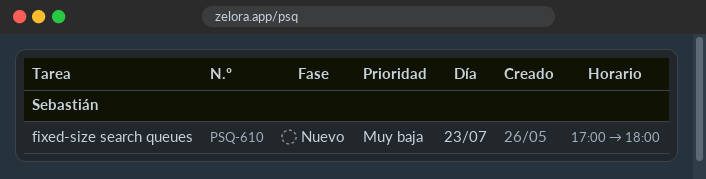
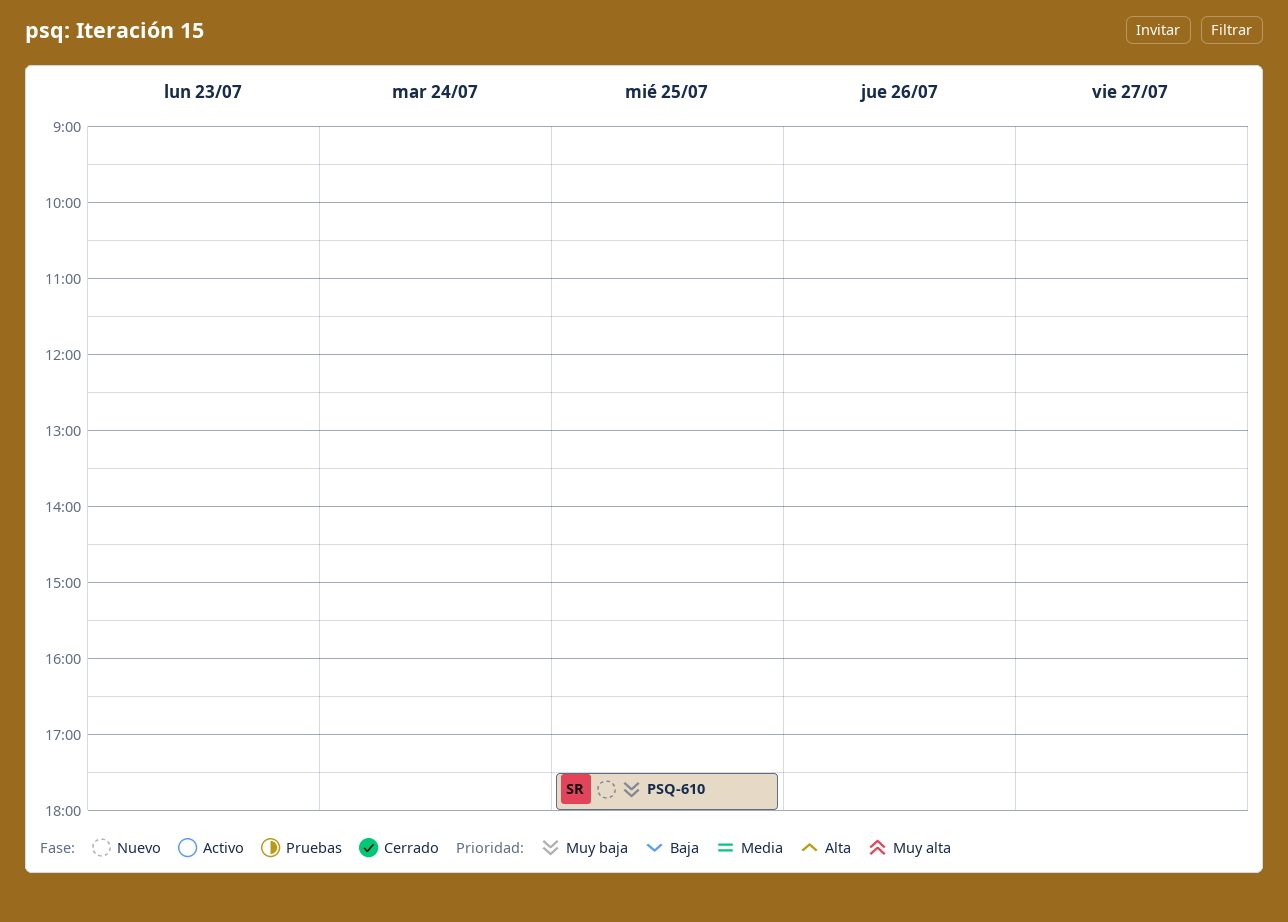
PSQ-610, day: Jul 23 -> Jul 25
PSQ-610, begins: 17:00 -> 17:30

